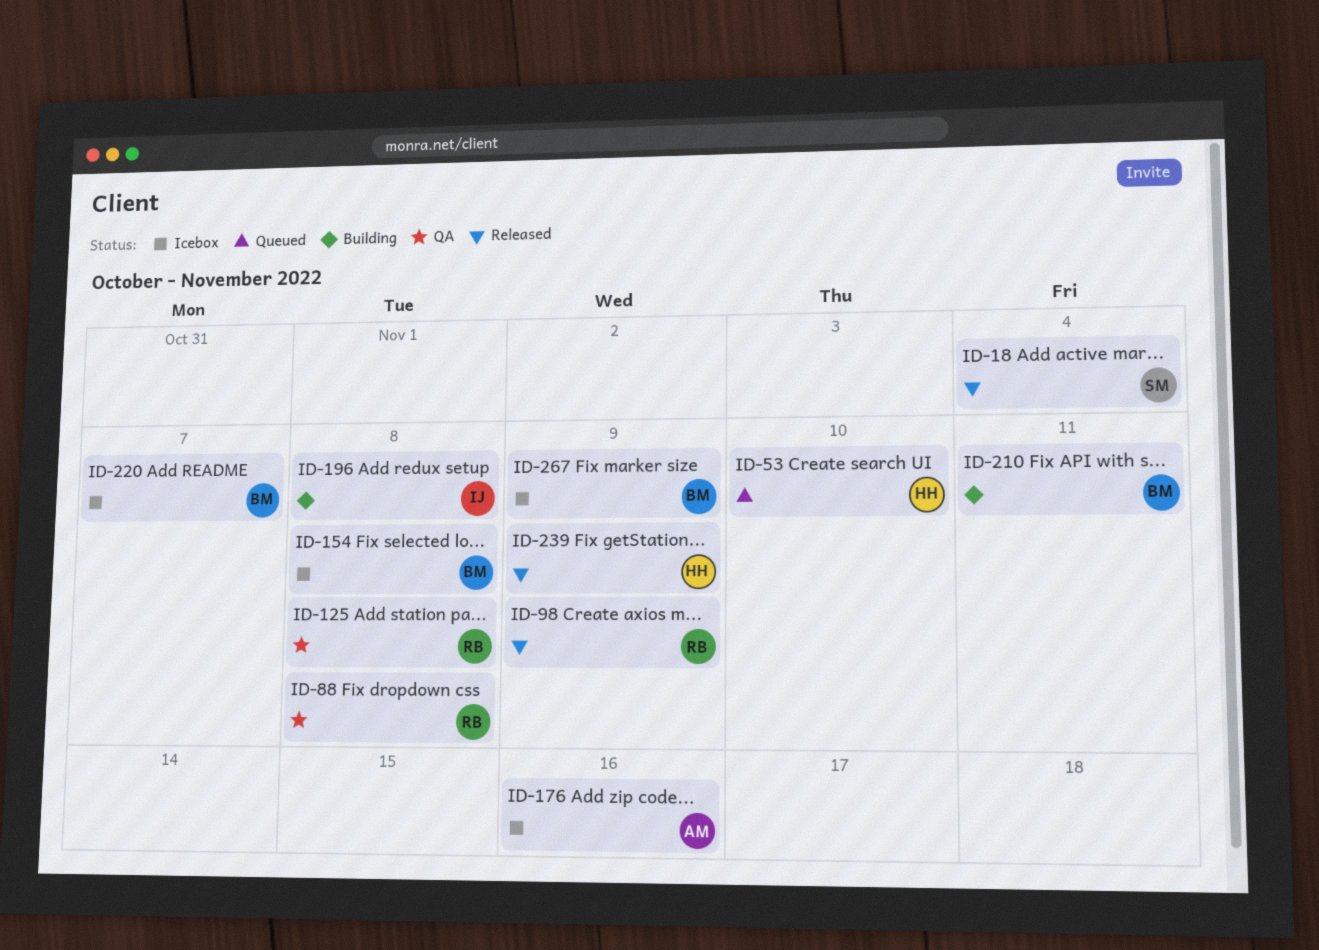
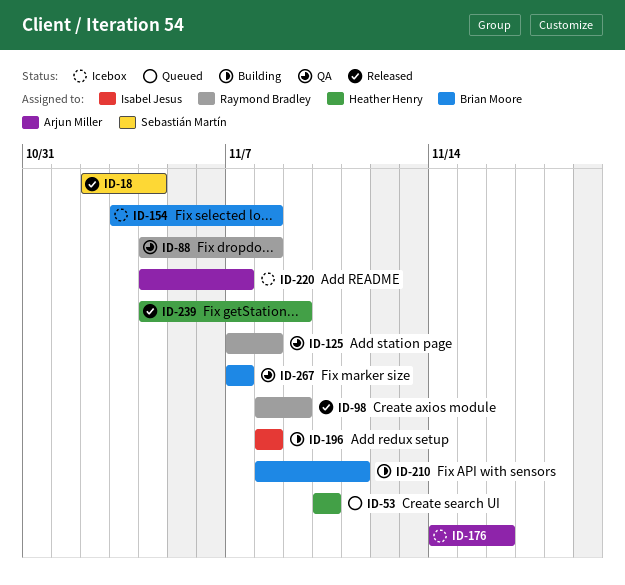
ID-220, owner: Brian Moore -> Arjun Miller
ID-267, status: Icebox -> QA
ID-267, due: Nov 9 -> Nov 7

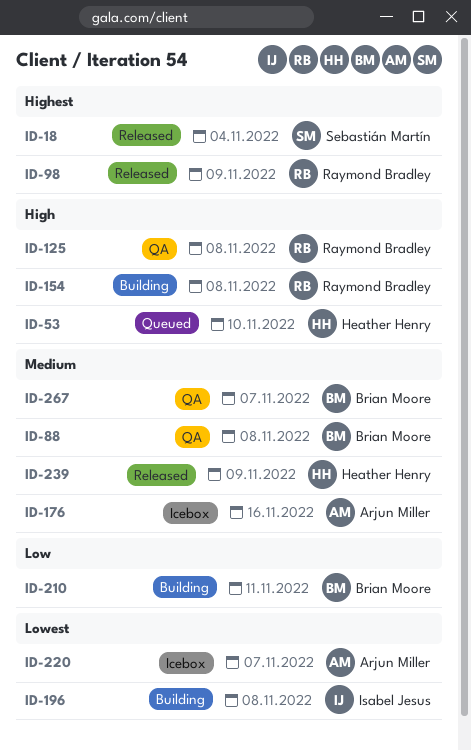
ID-88, owner: Raymond Bradley -> Brian Moore
ID-154, status: Icebox -> Building
ID-154, owner: Brian Moore -> Raymond Bradley

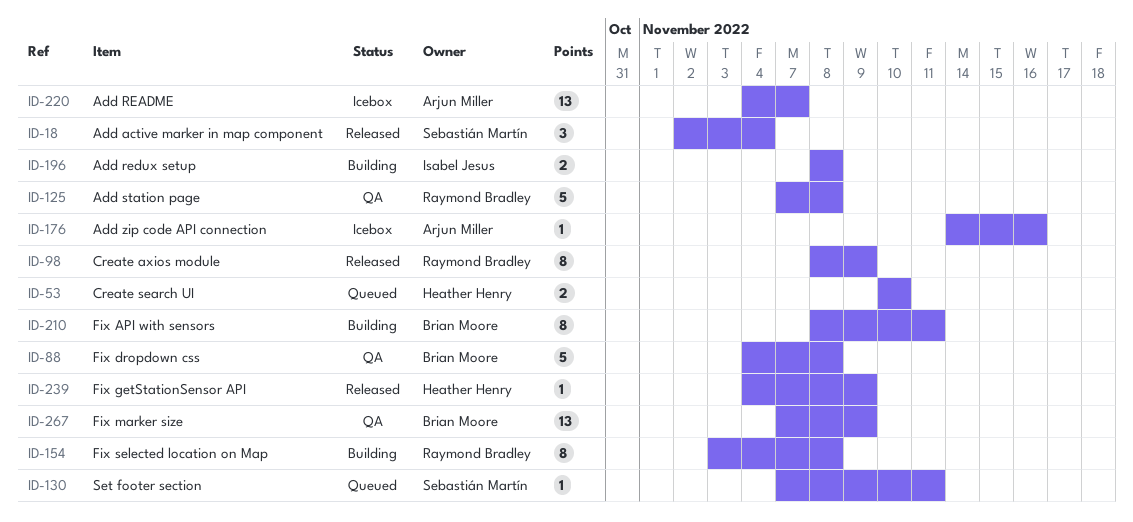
ID-130: none -> present
ID-267, due: Nov 7 -> Nov 9

